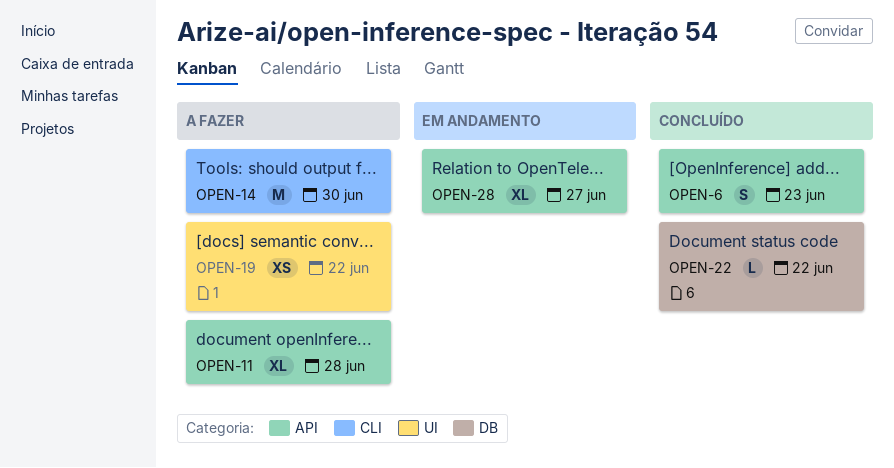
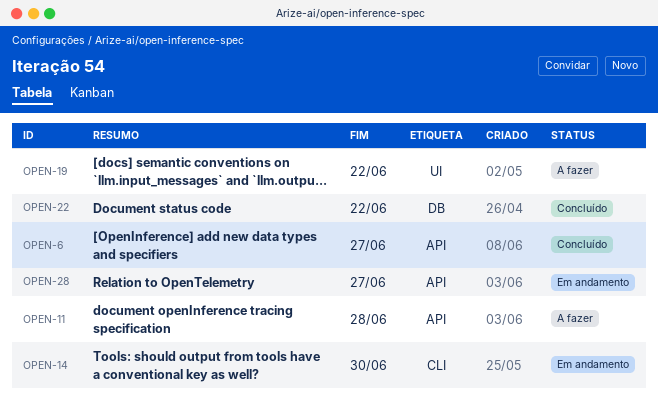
OPEN-6, due: Jun 23 -> Jun 27
OPEN-14, status: A fazer -> Em andamento

